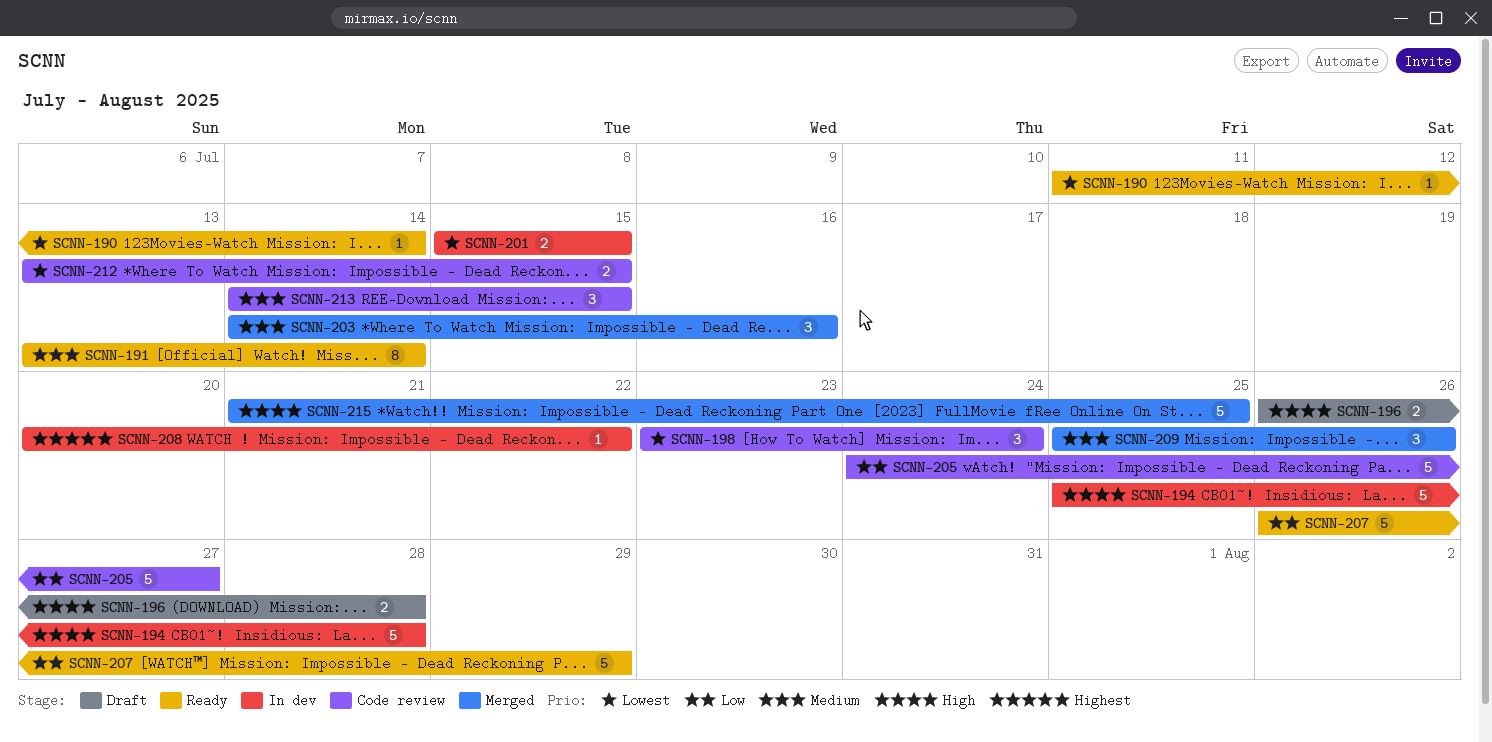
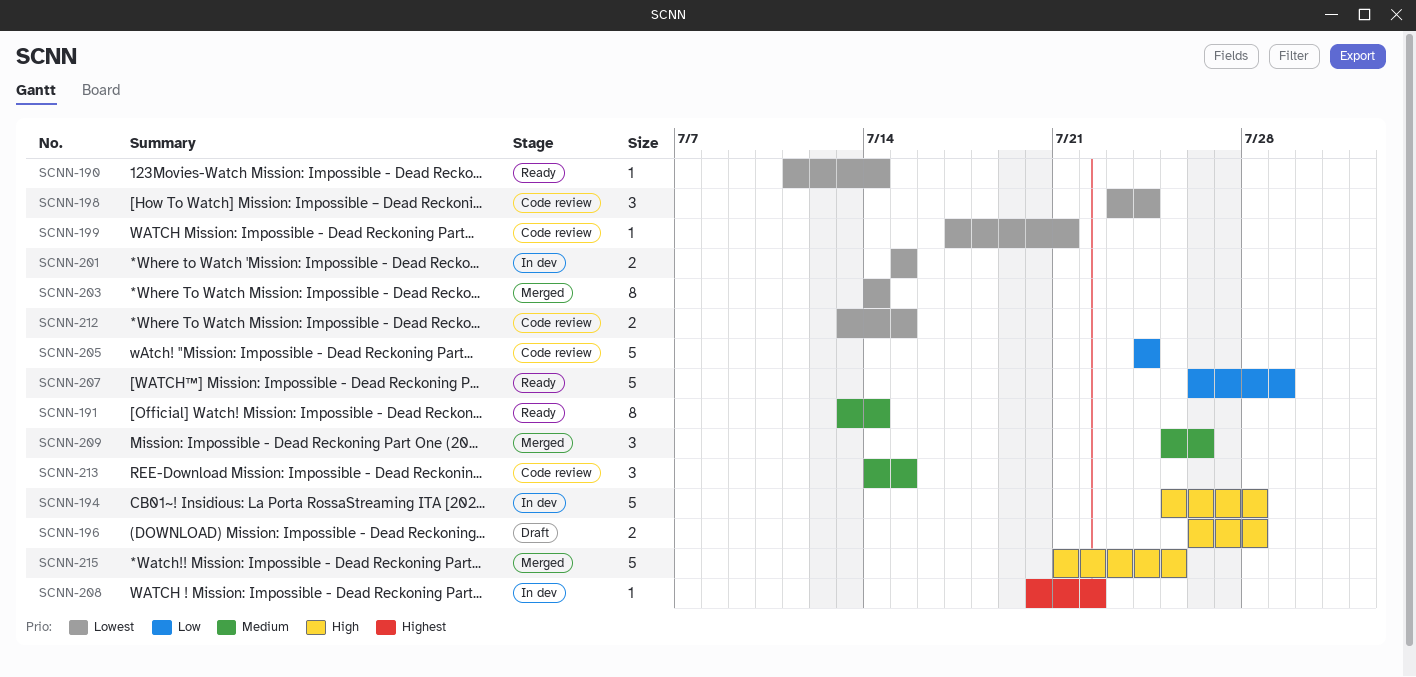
SCNN-199: none -> present
SCNN-203, priority: Medium -> Lowest
SCNN-203, estimate: 3 -> 8
SCNN-203, due: Jul 16 -> Jul 14
SCNN-205, due: Jul 27 -> Jul 24

